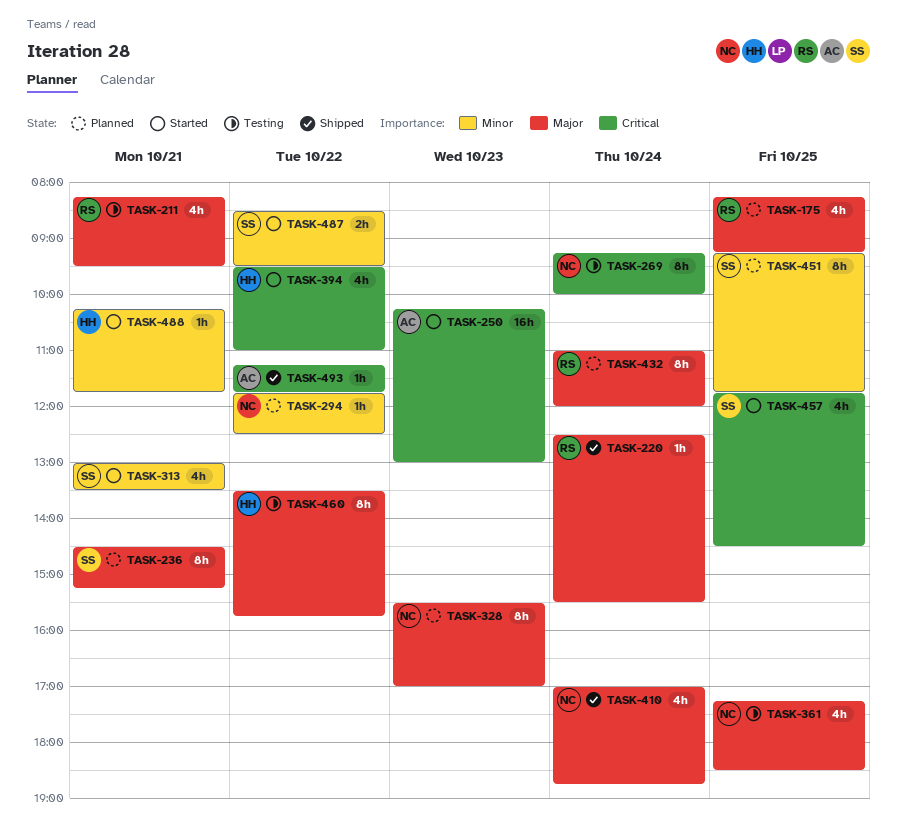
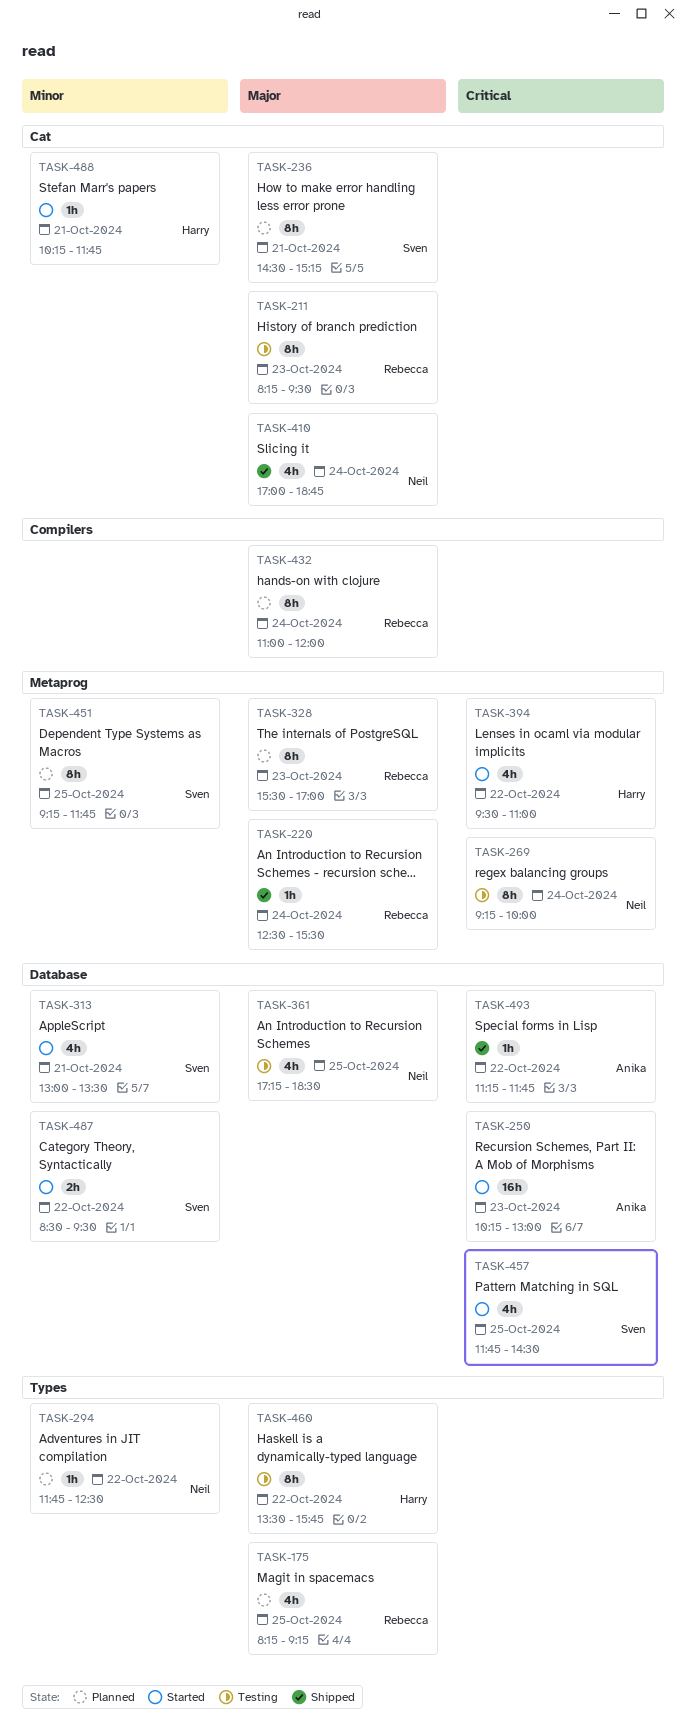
TASK-211, estimate: 4h -> 8h
TASK-211, day: Oct 21 -> Oct 23
TASK-328, owner: Neil -> Rebecca

